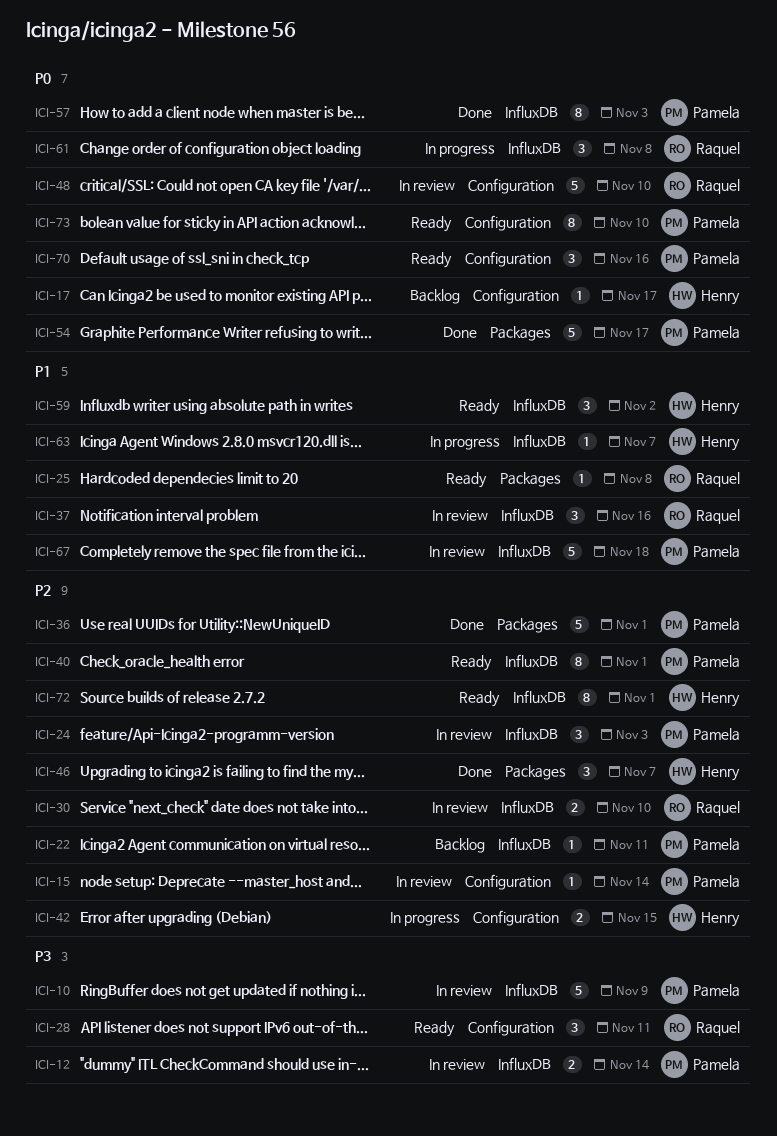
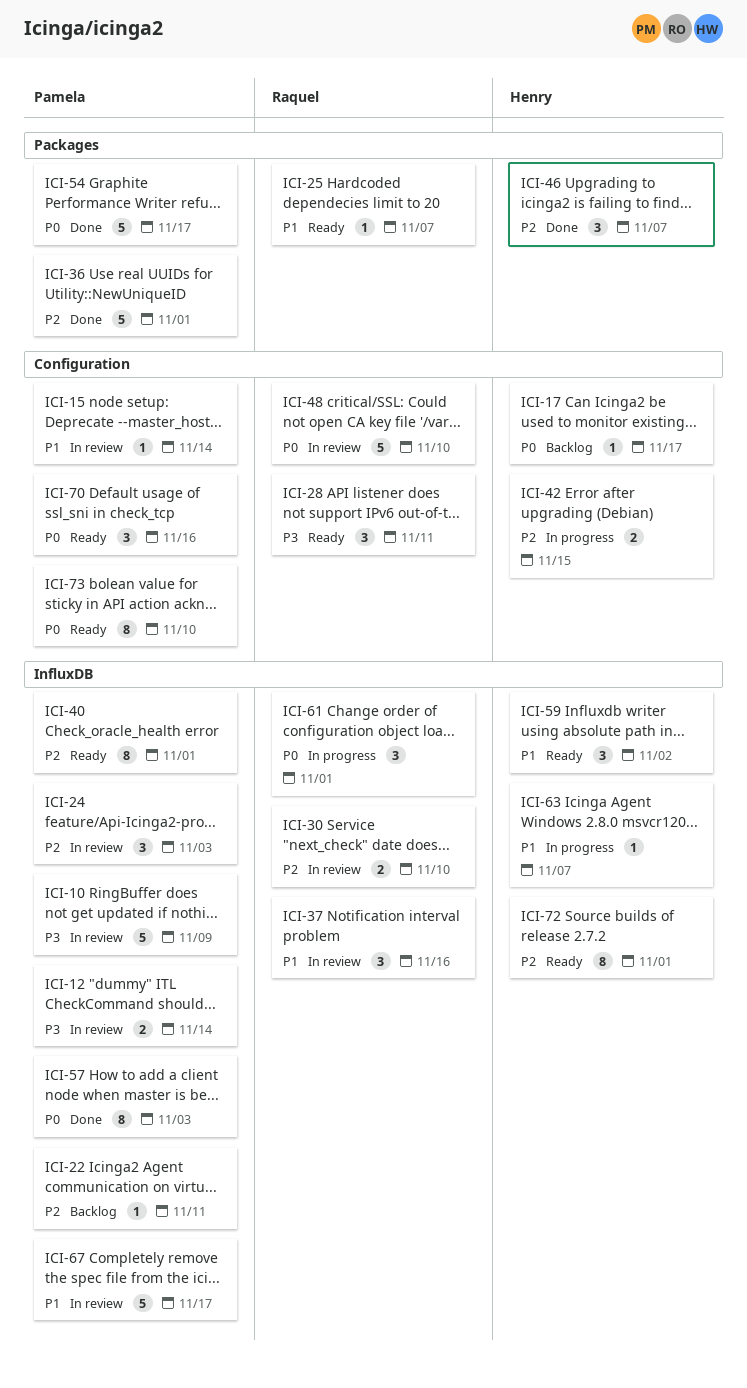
ICI-15, priority: P2 -> P1
ICI-25, due: Nov 8 -> Nov 7
ICI-61, due: Nov 8 -> Nov 1
ICI-67, due: Nov 18 -> Nov 17

